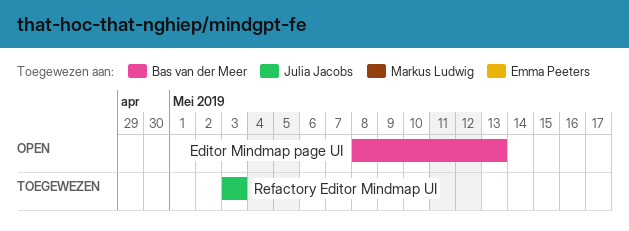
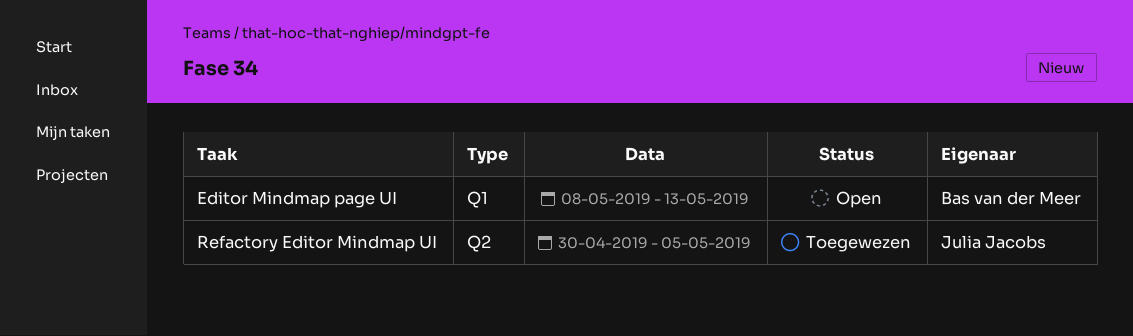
Refactory Editor Mindmap UI, start: May 3 -> Apr 30
Refactory Editor Mindmap UI, due: May 3 -> May 5

